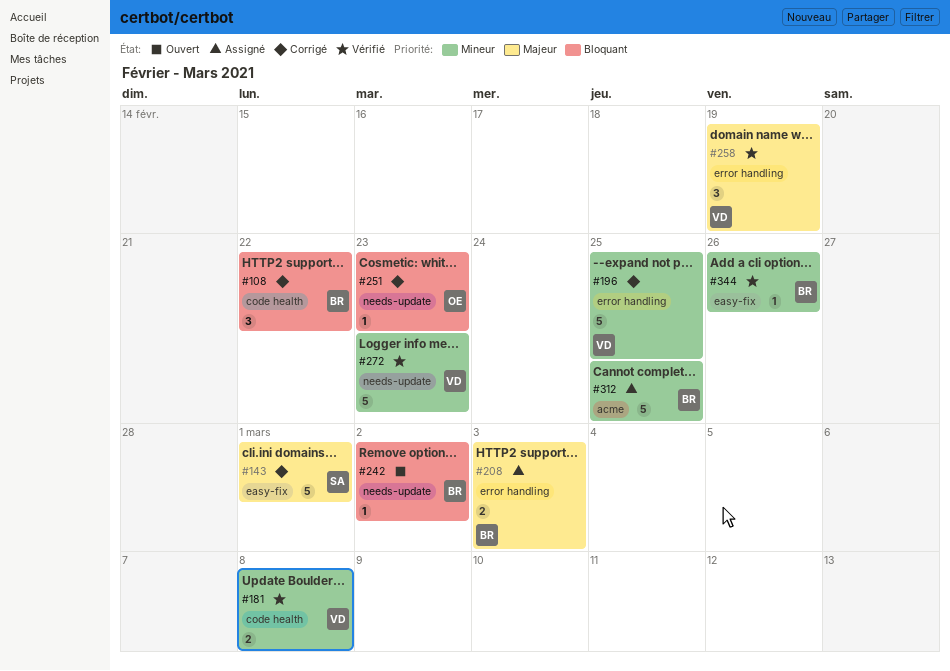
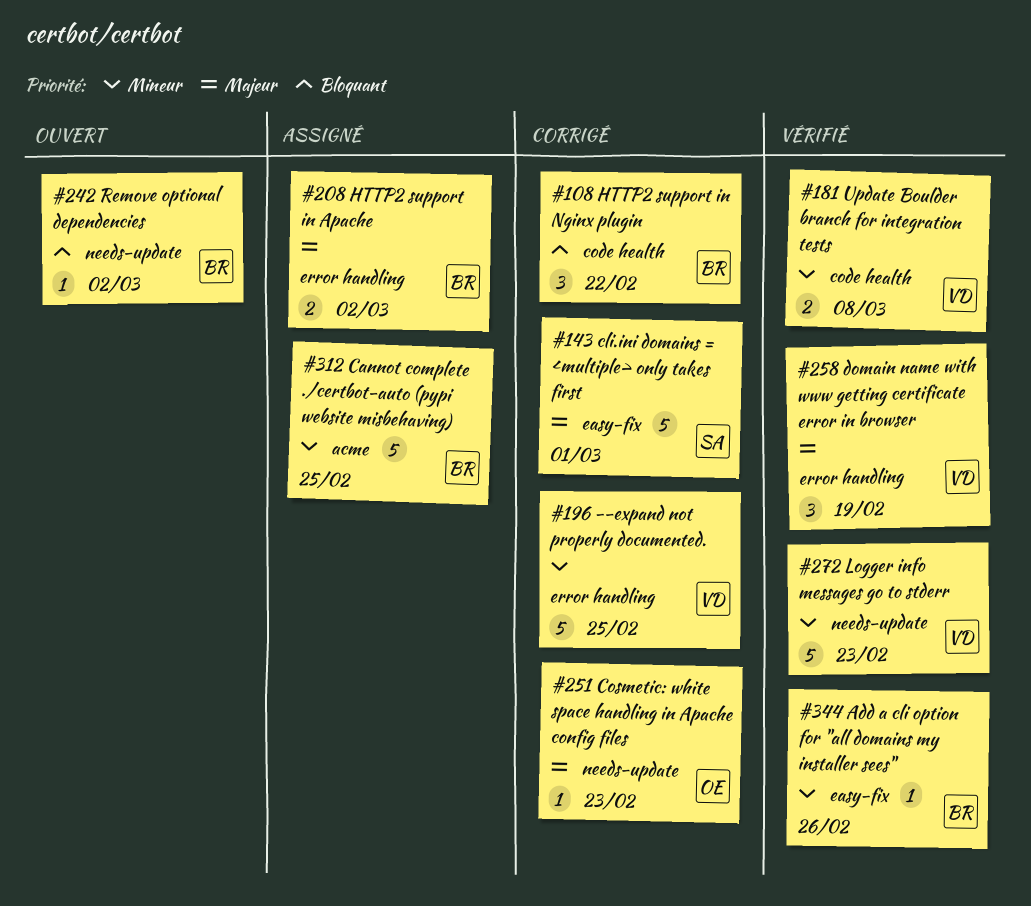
#208, due: Mar 3 -> Mar 2
#251, priority: Bloquant -> Majeur

